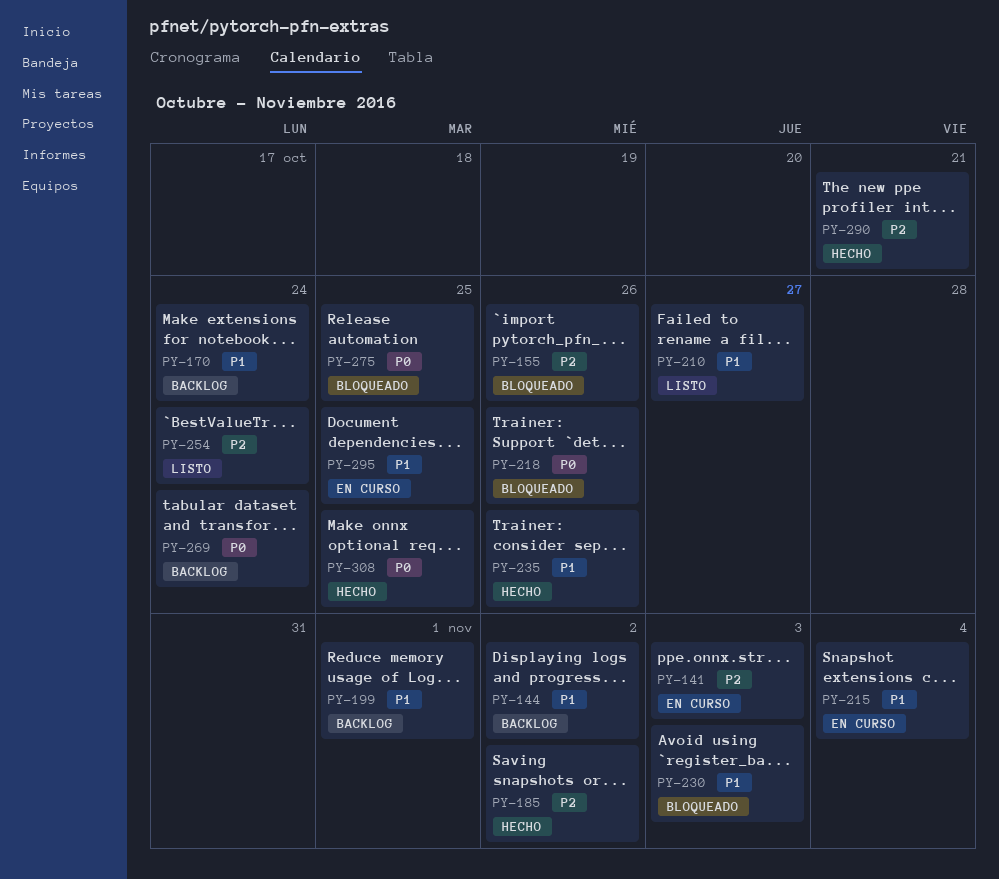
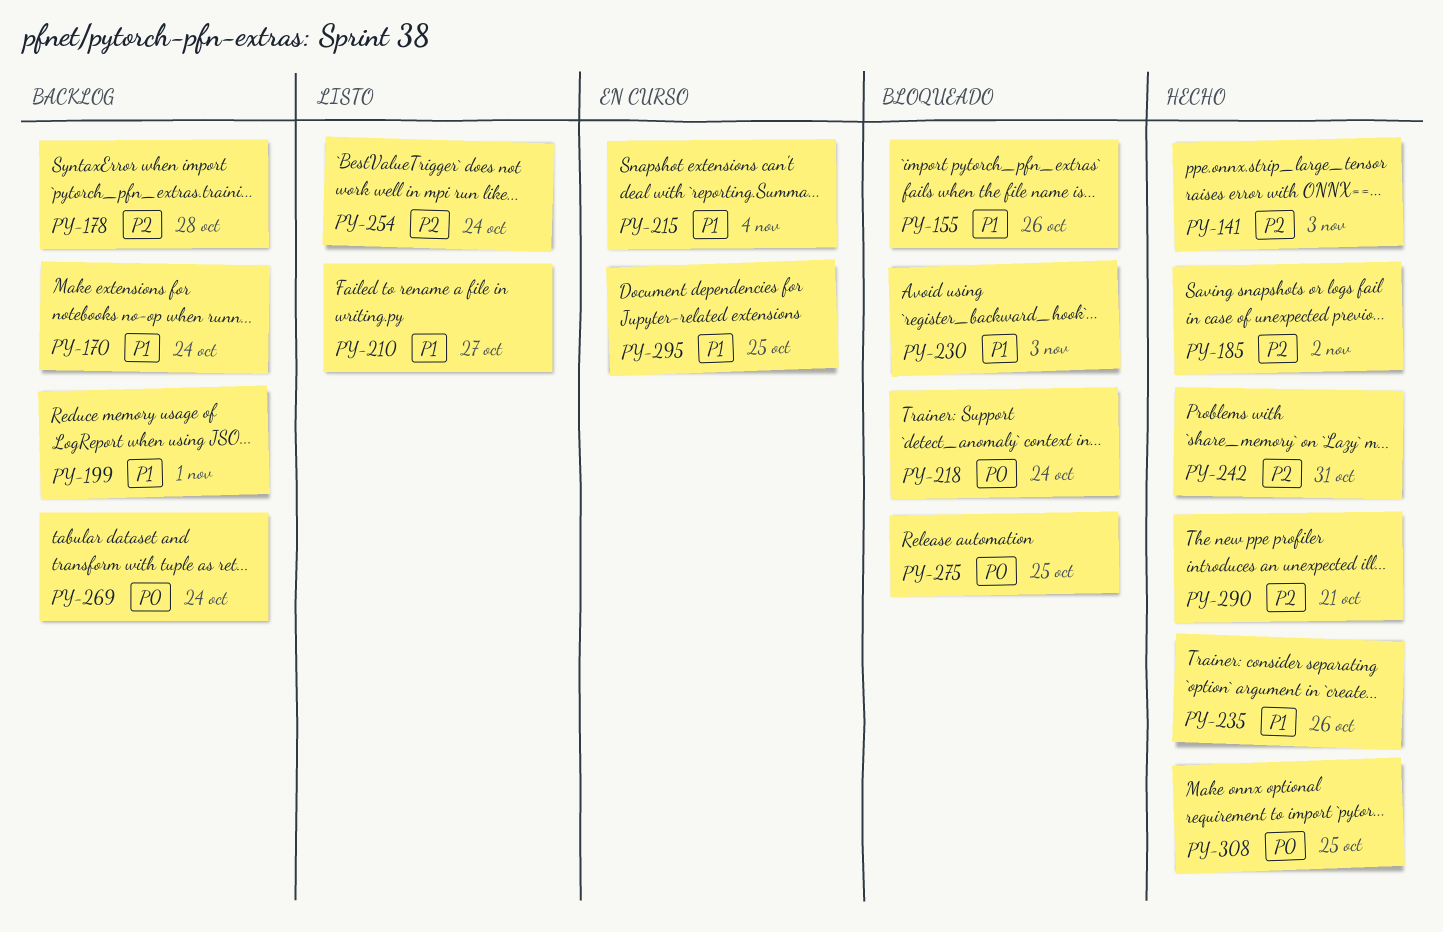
PY-141, status: En curso -> Hecho
PY-144: present -> none
PY-155, priority: P2 -> P1
PY-178: none -> present
PY-218, due: Oct 26 -> Oct 24
PY-242: none -> present

